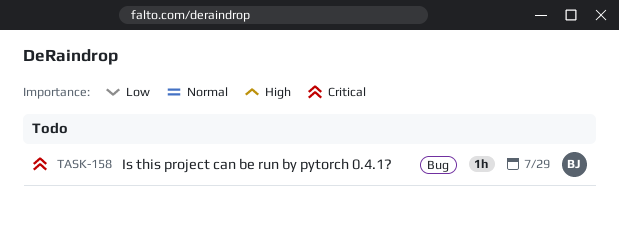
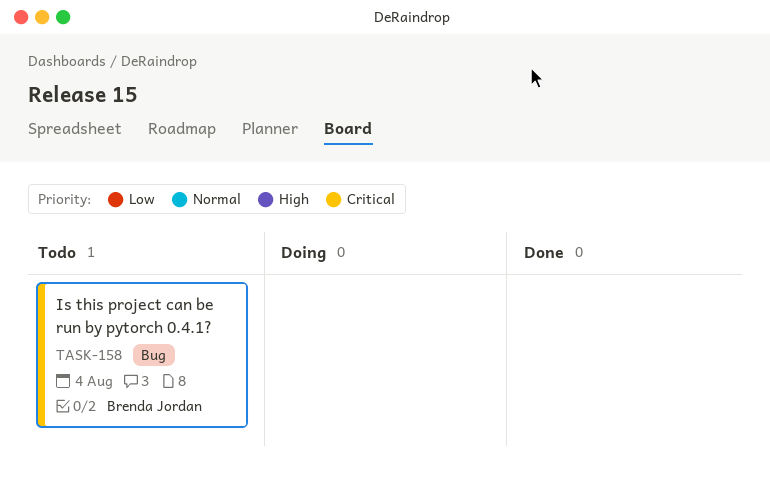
TASK-158, due: Jul 29 -> Aug 4

